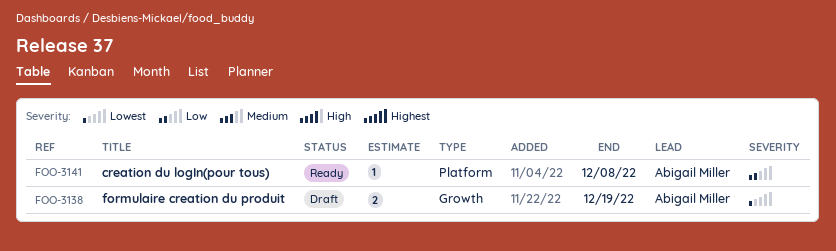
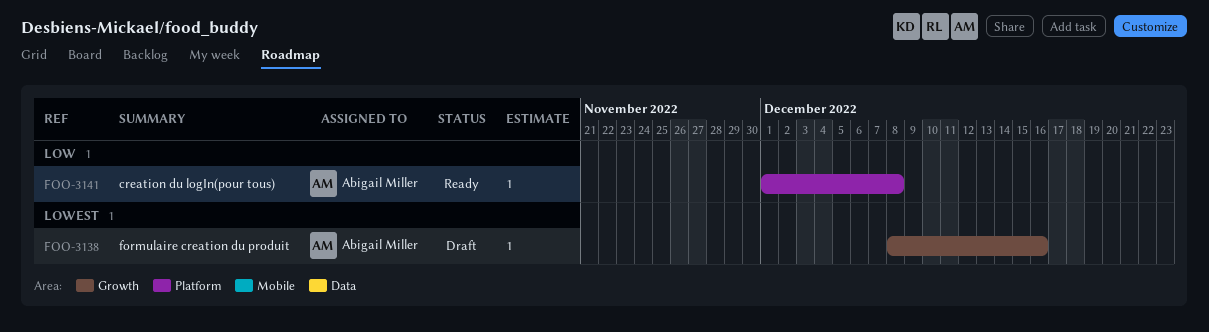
FOO-3138, estimate: 2 -> 1
FOO-3138, due: Dec 19 -> Dec 16

